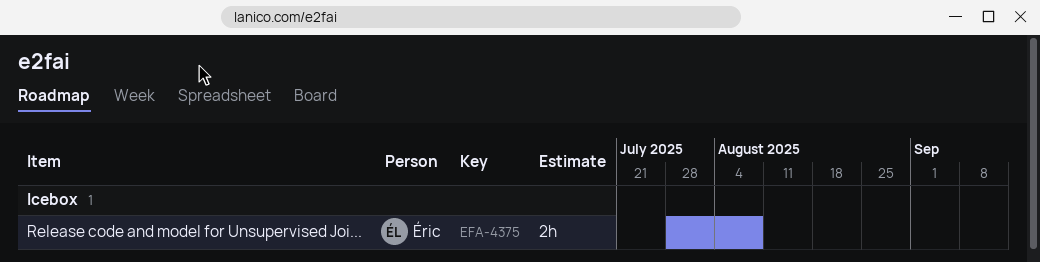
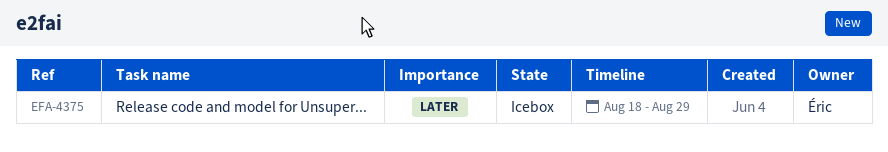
EFA-4375, start: Jul 28 -> Aug 18
EFA-4375, due: Aug 8 -> Aug 29

